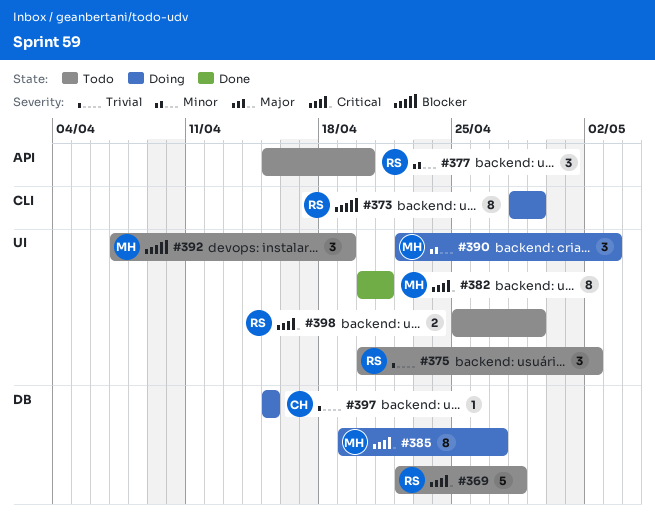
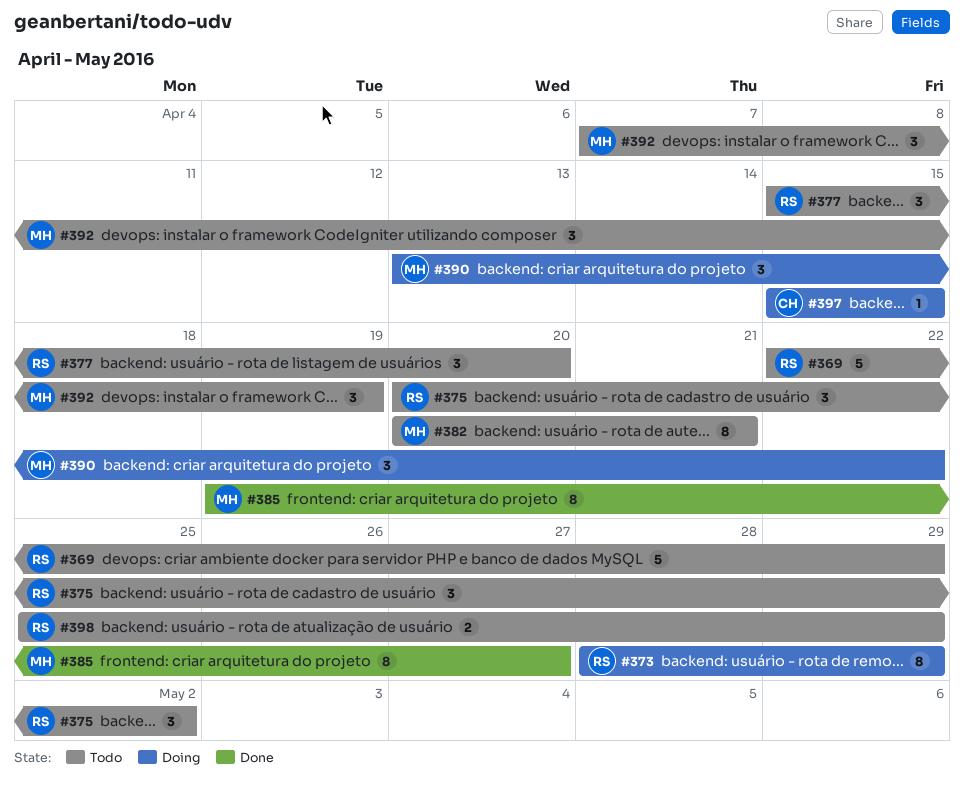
#369, due: Apr 28 -> Apr 29
#382, status: Done -> Todo
#385, status: Doing -> Done
#390, start: Apr 22 -> Apr 13
#390, due: May 3 -> Apr 22

